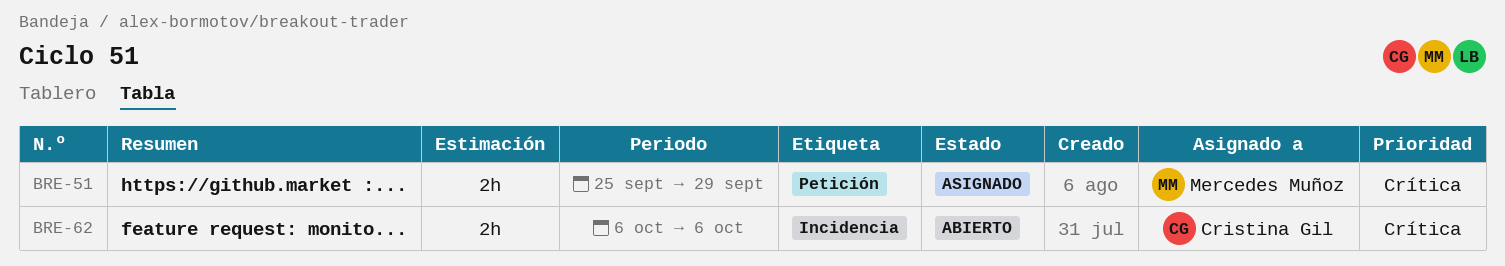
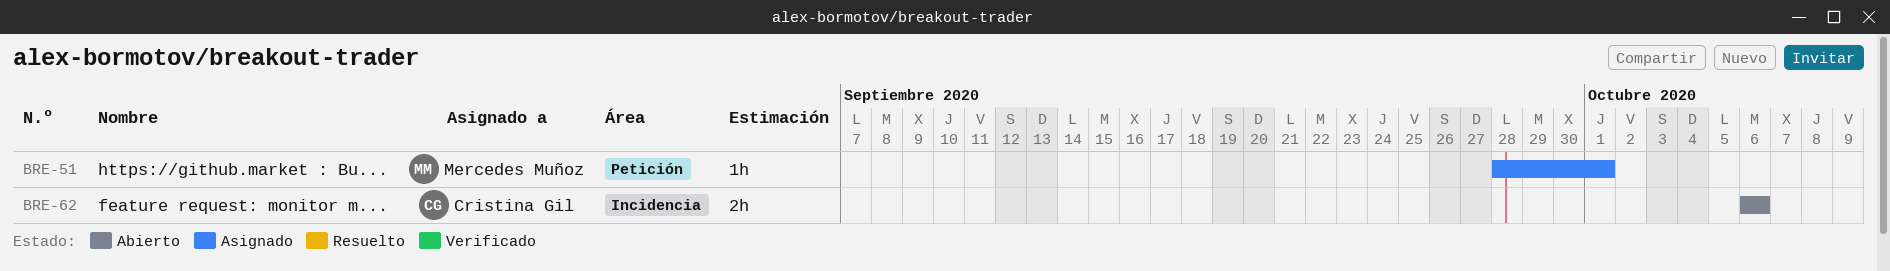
BRE-51, estimate: 2h -> 1h
BRE-51, start: Sep 25 -> Sep 28
BRE-51, due: Sep 29 -> Oct 1

